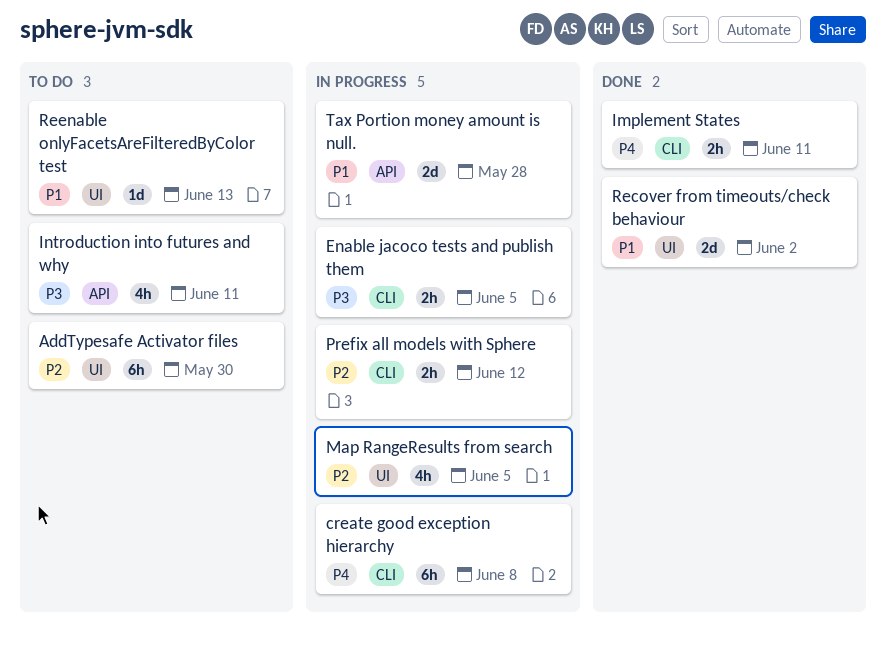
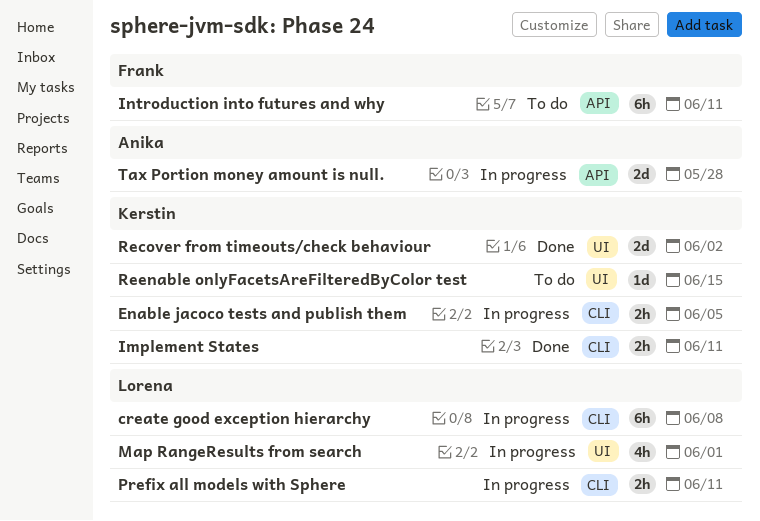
AddTypesafe Activator files: present -> none
Introduction into futures and why, estimate: 4h -> 6h
Map RangeResults from search, due: Jun 5 -> Jun 1
Prefix all models with Sphere, due: Jun 12 -> Jun 11
Reenable onlyFacetsAreFilteredByColor test, due: Jun 13 -> Jun 15

